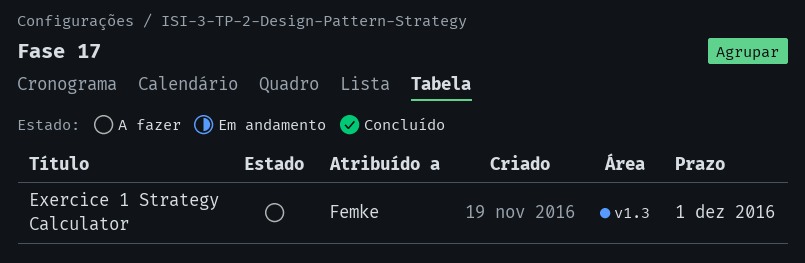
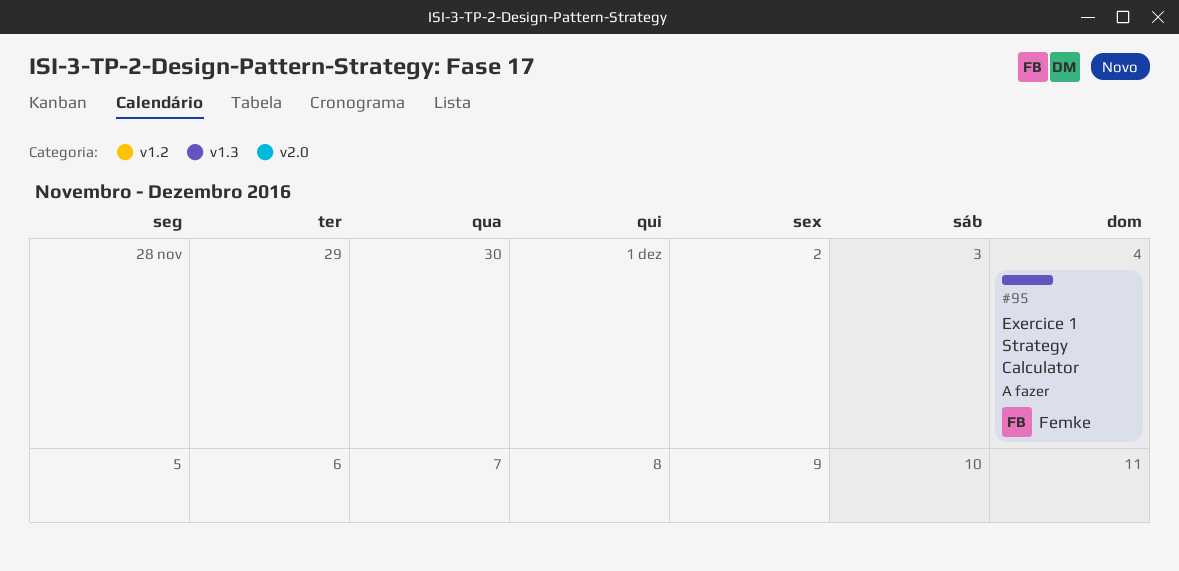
Exercice 1 Strategy Calculator, due: Dec 1 -> Dec 4

